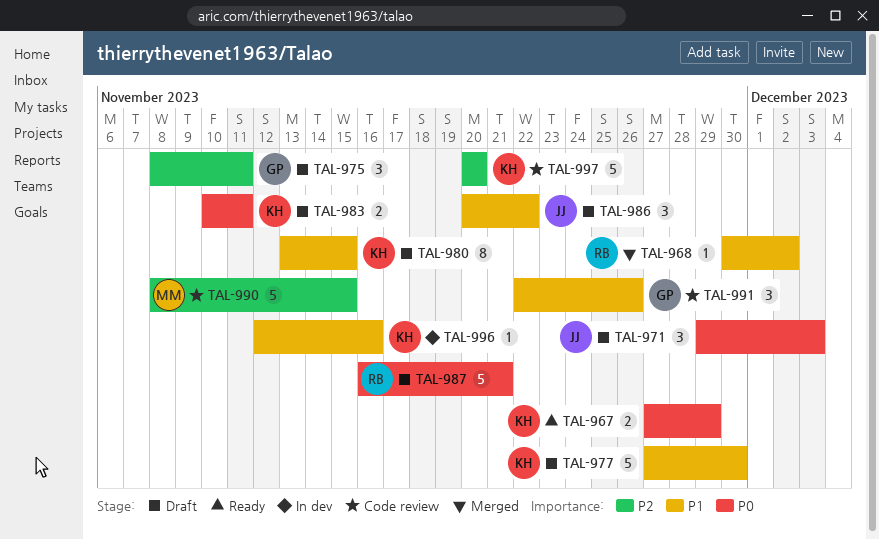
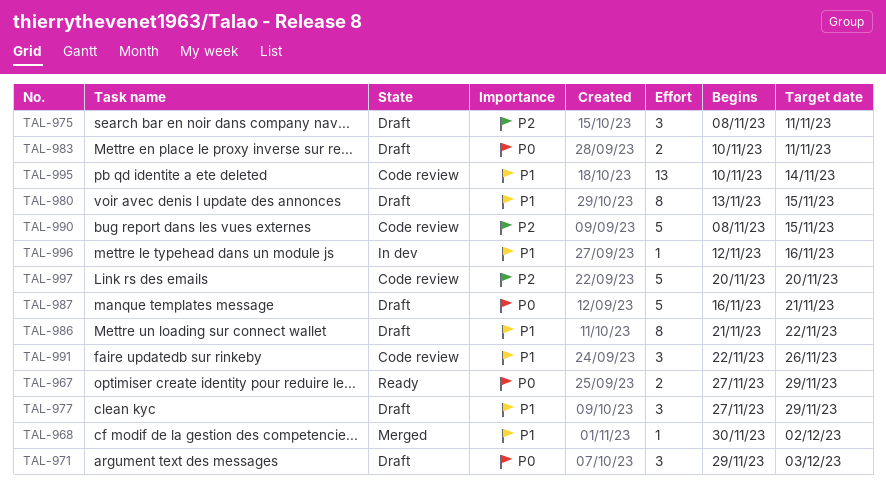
TAL-977, estimate: 5 -> 3
TAL-977, due: Nov 30 -> Nov 29
TAL-986, estimate: 3 -> 8
TAL-986, start: Nov 20 -> Nov 21
TAL-995: none -> present

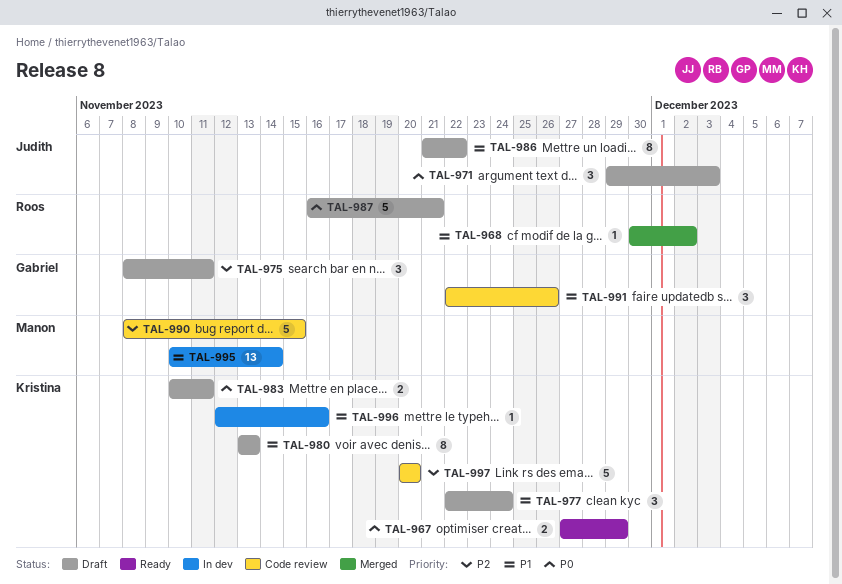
TAL-977, start: Nov 27 -> Nov 22
TAL-977, due: Nov 29 -> Nov 24
TAL-980, due: Nov 15 -> Nov 13
TAL-995, status: Code review -> In dev

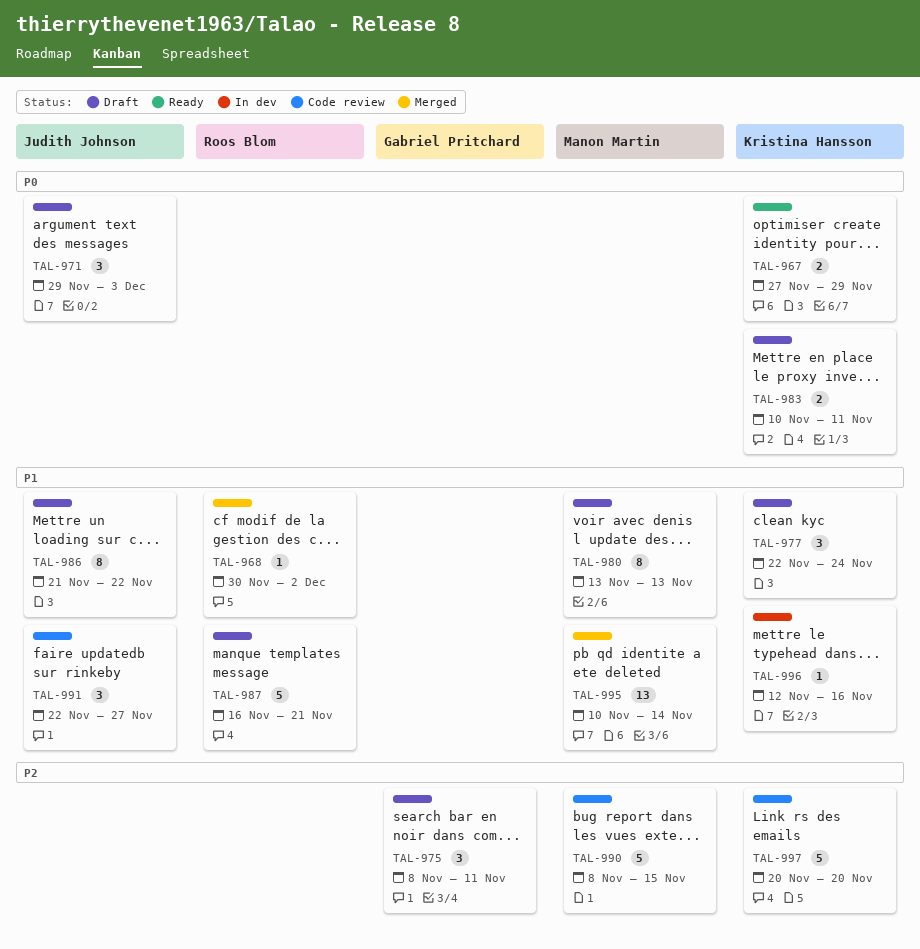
TAL-980, owner: Kristina Hansson -> Manon Martin
TAL-987, priority: P0 -> P1
TAL-991, owner: Gabriel Pritchard -> Judith Johnson
TAL-991, due: Nov 26 -> Nov 27
TAL-995, status: In dev -> Merged

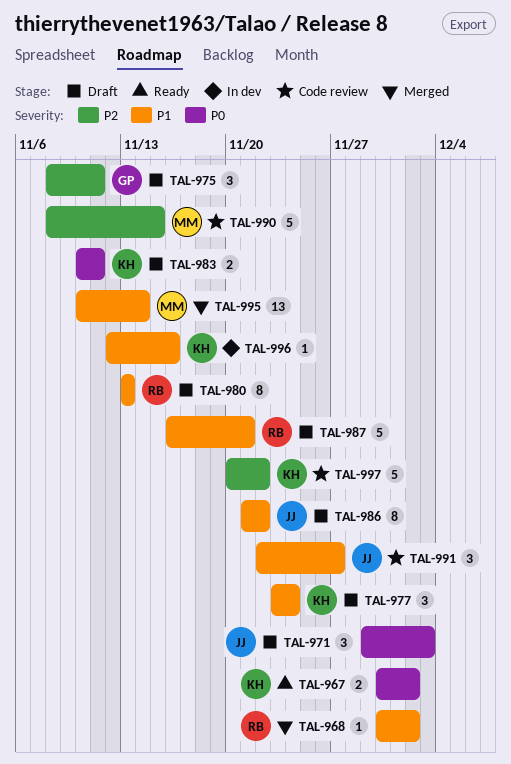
TAL-967, start: Nov 27 -> Nov 30
TAL-967, due: Nov 29 -> Dec 2
TAL-977, start: Nov 22 -> Nov 23
TAL-980, owner: Manon Martin -> Roos Blom
TAL-997, due: Nov 20 -> Nov 22

